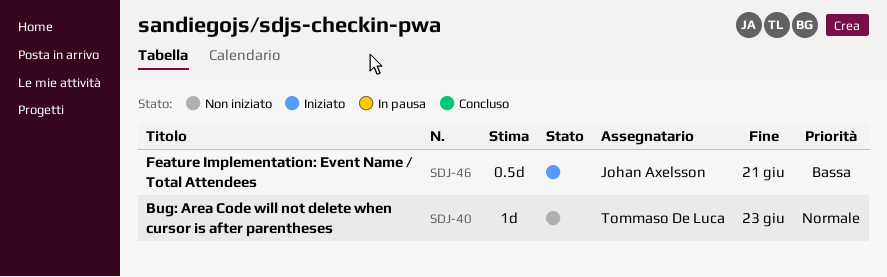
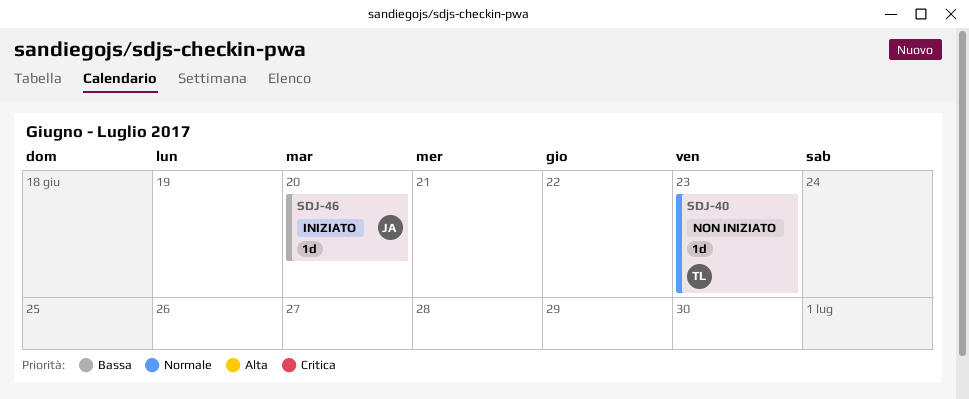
SDJ-46, estimate: 0.5d -> 1d
SDJ-46, due: Jun 21 -> Jun 20

